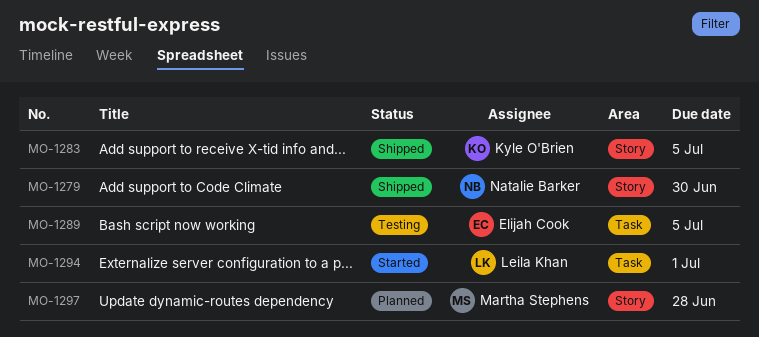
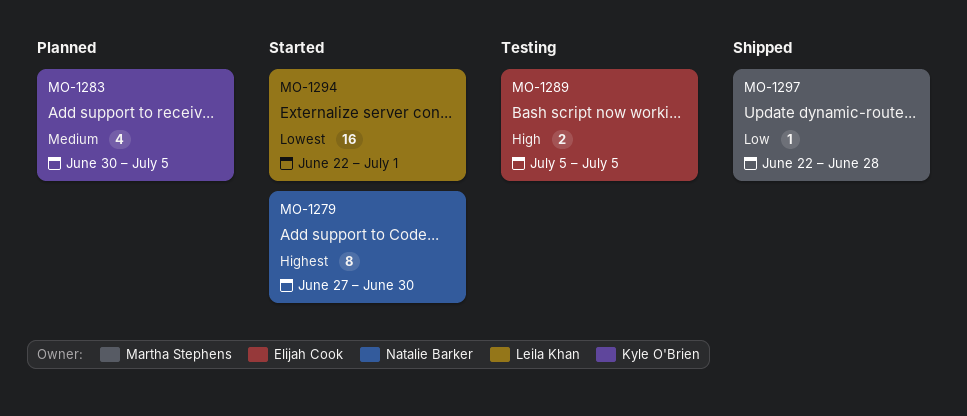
MO-1279, status: Shipped -> Started
MO-1283, status: Shipped -> Planned
MO-1297, status: Planned -> Shipped

